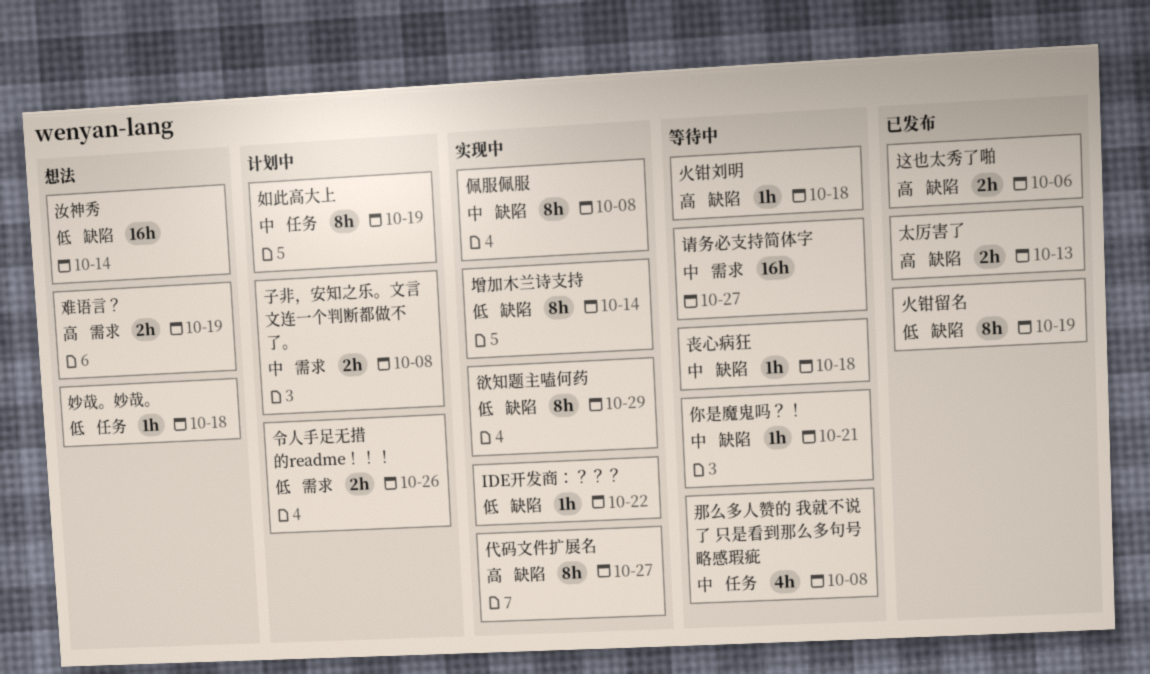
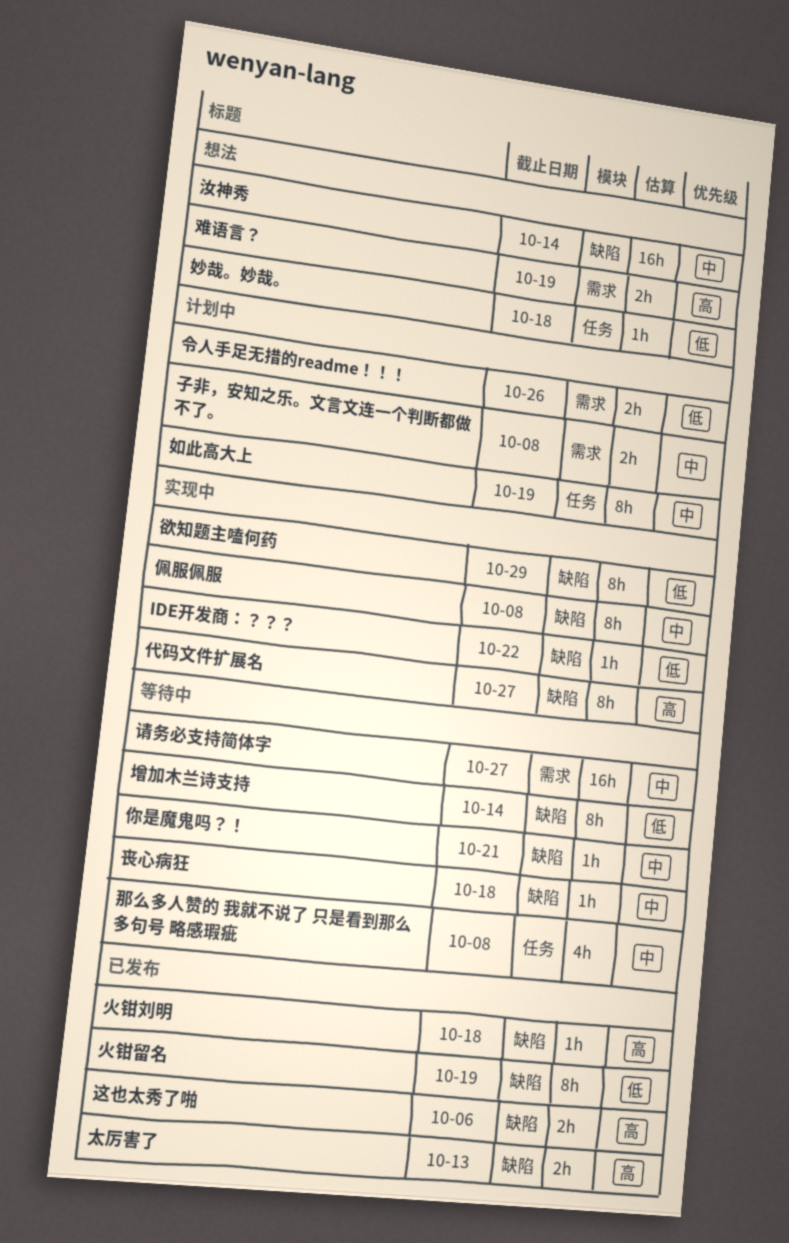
增加木兰诗支持, status: 实现中 -> 等待中
汝神秀, priority: 低 -> 中
火钳刘明, status: 等待中 -> 已发布

